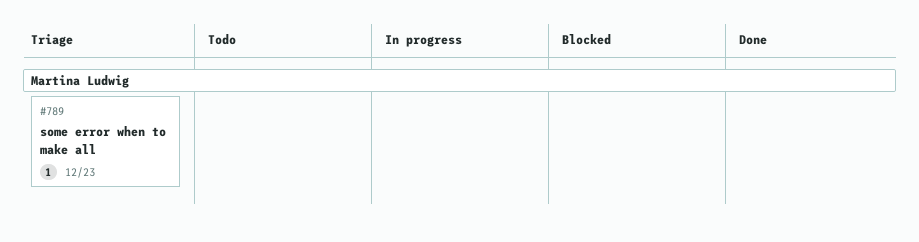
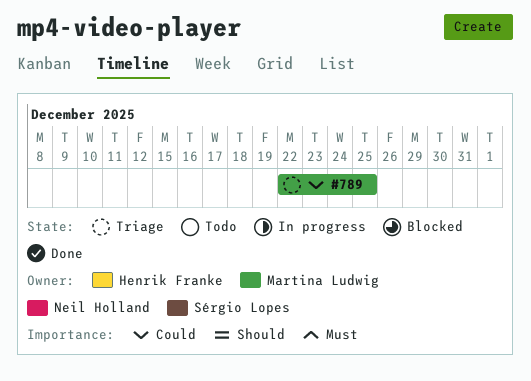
#789, due: Dec 23 -> Dec 25

